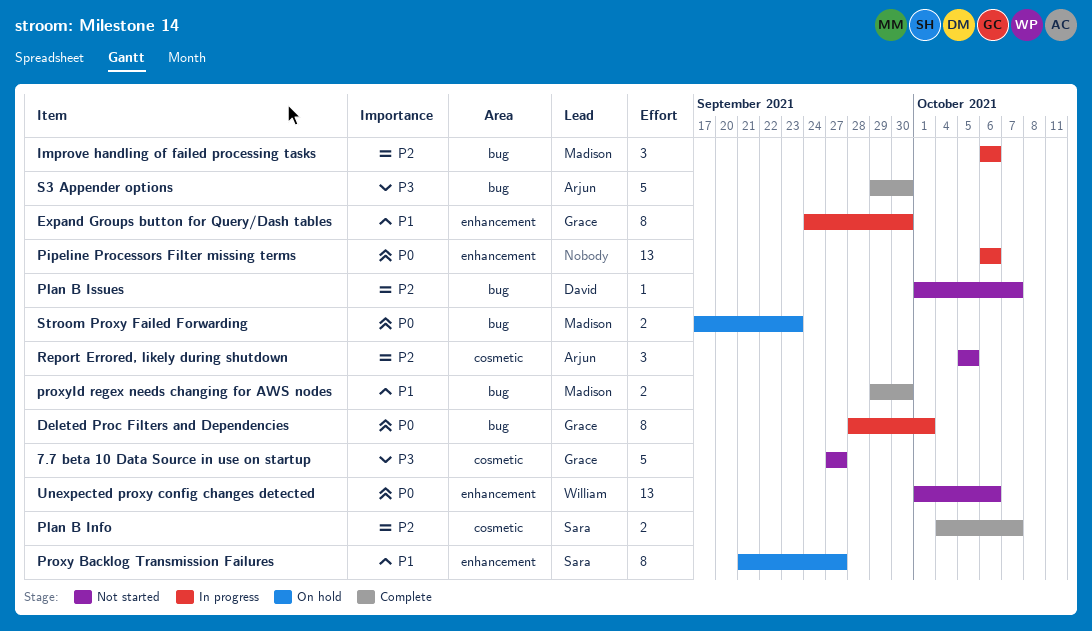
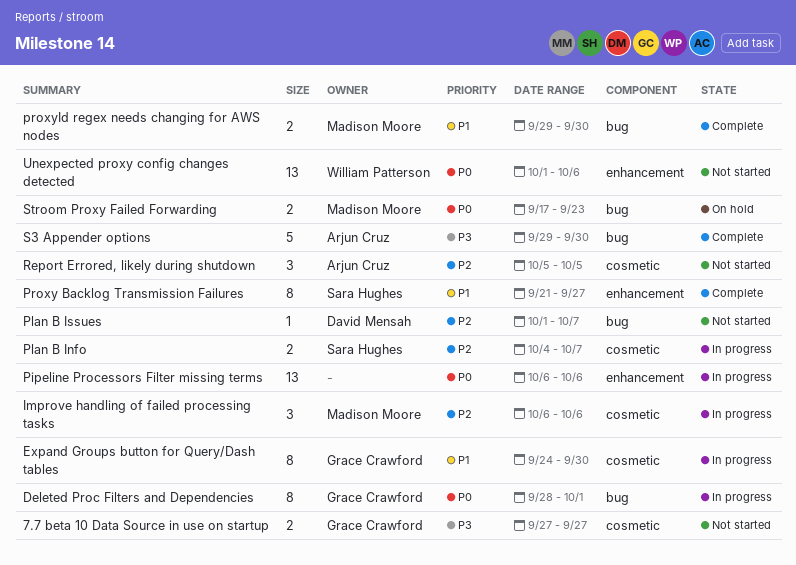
7.7 beta 10 Data Source in use on startup, estimate: 5 -> 2
Expand Groups button for Query/Dash tables, label: enhancement -> cosmetic
Improve handling of failed processing tasks, label: bug -> cosmetic
Plan B Info, status: Complete -> In progress
Proxy Backlog Transmission Failures, status: On hold -> Complete

